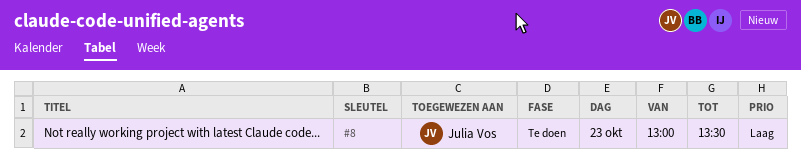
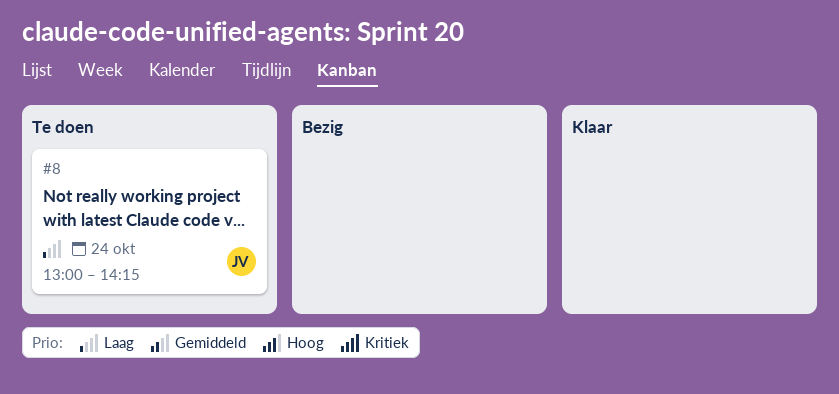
#8, day: Oct 23 -> Oct 24
#8, ends: 13:30 -> 14:15

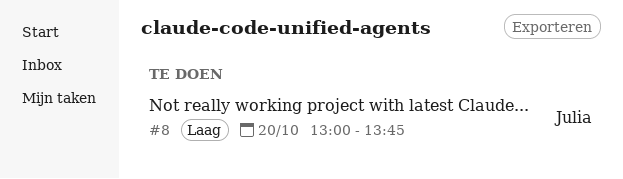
#8, day: Oct 24 -> Oct 20
#8, ends: 14:15 -> 13:45

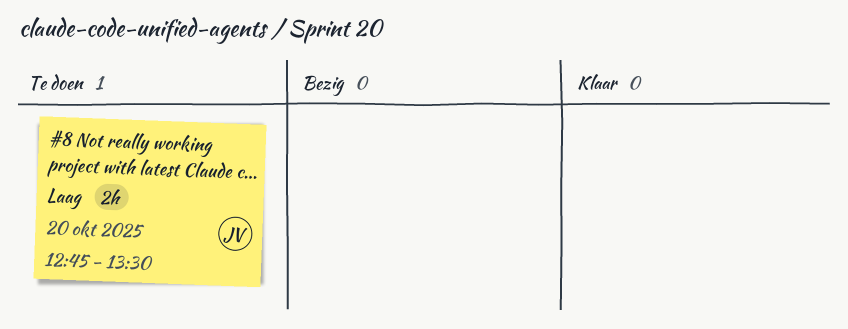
#8, begins: 13:00 -> 12:45
#8, ends: 13:45 -> 13:30

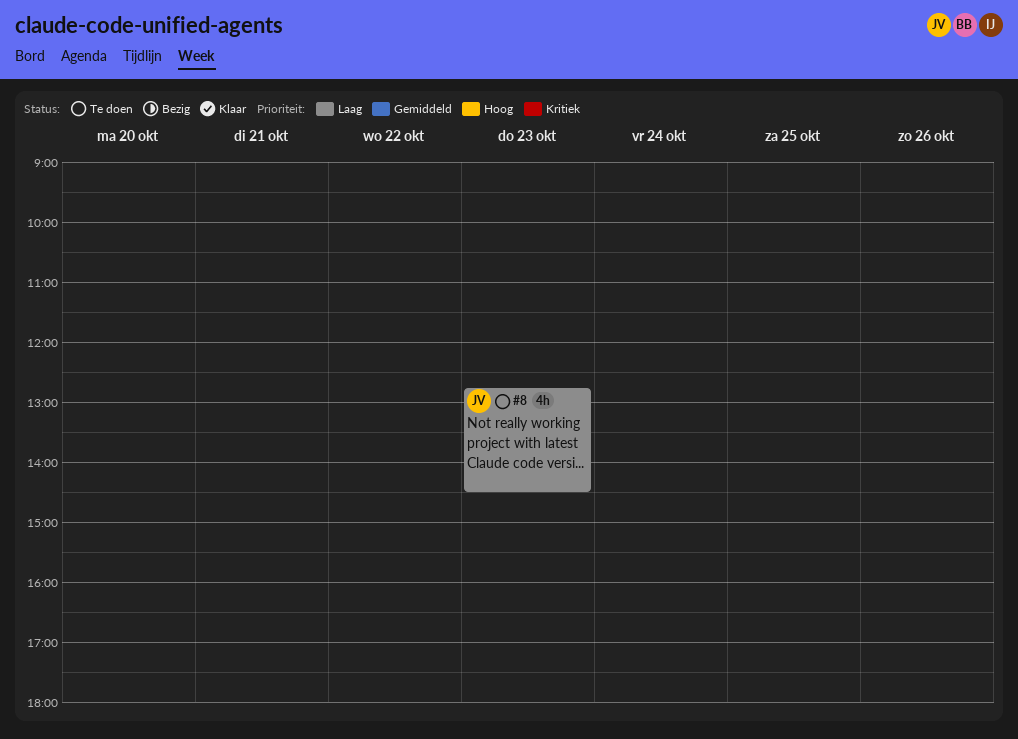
#8, estimate: 2h -> 4h
#8, day: Oct 20 -> Oct 23
#8, ends: 13:30 -> 14:30

